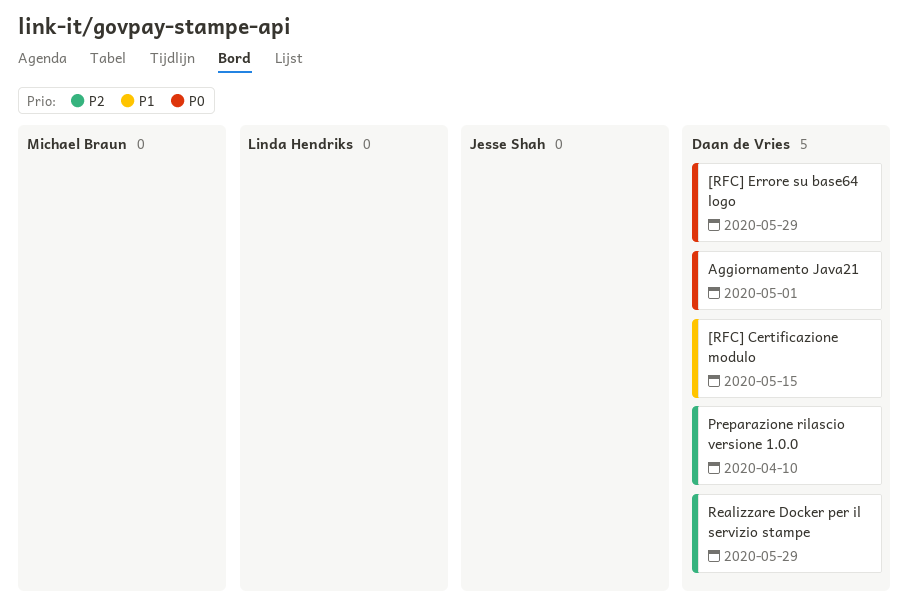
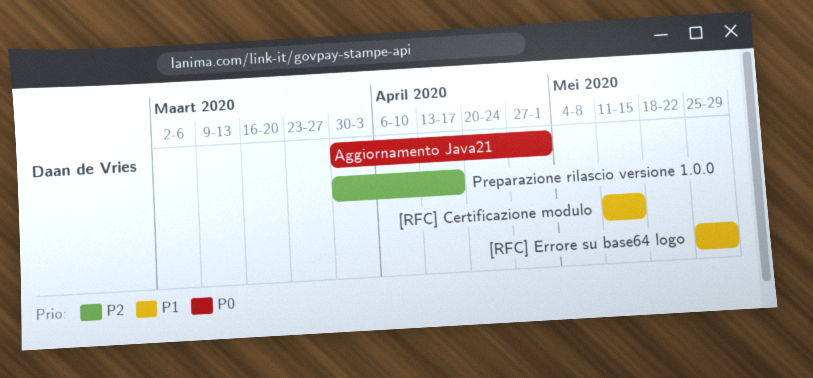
[RFC] Errore su base64 logo, priority: P0 -> P1
Preparazione rilascio versione 1.0.0, due: Apr 10 -> Apr 17
Realizzare Docker per il servizio stampe: present -> none

